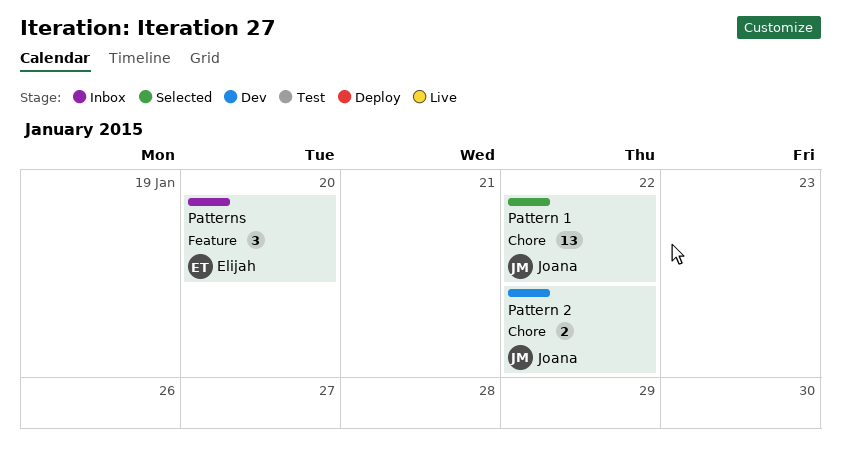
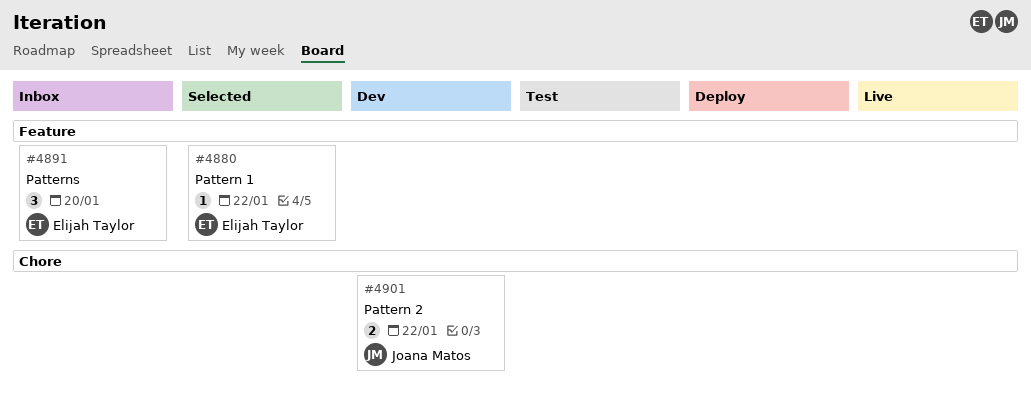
Pattern 1, owner: Joana Matos -> Elijah Taylor
Pattern 1, label: Chore -> Feature
Pattern 1, estimate: 13 -> 1

